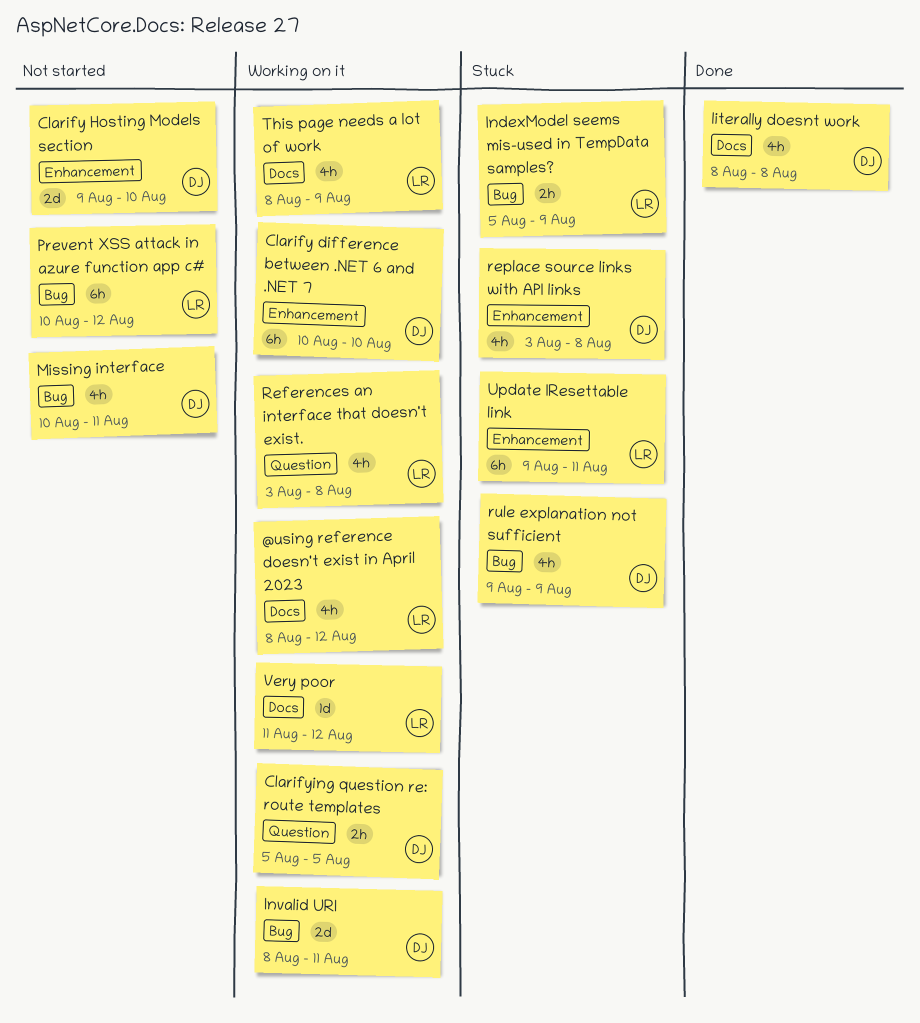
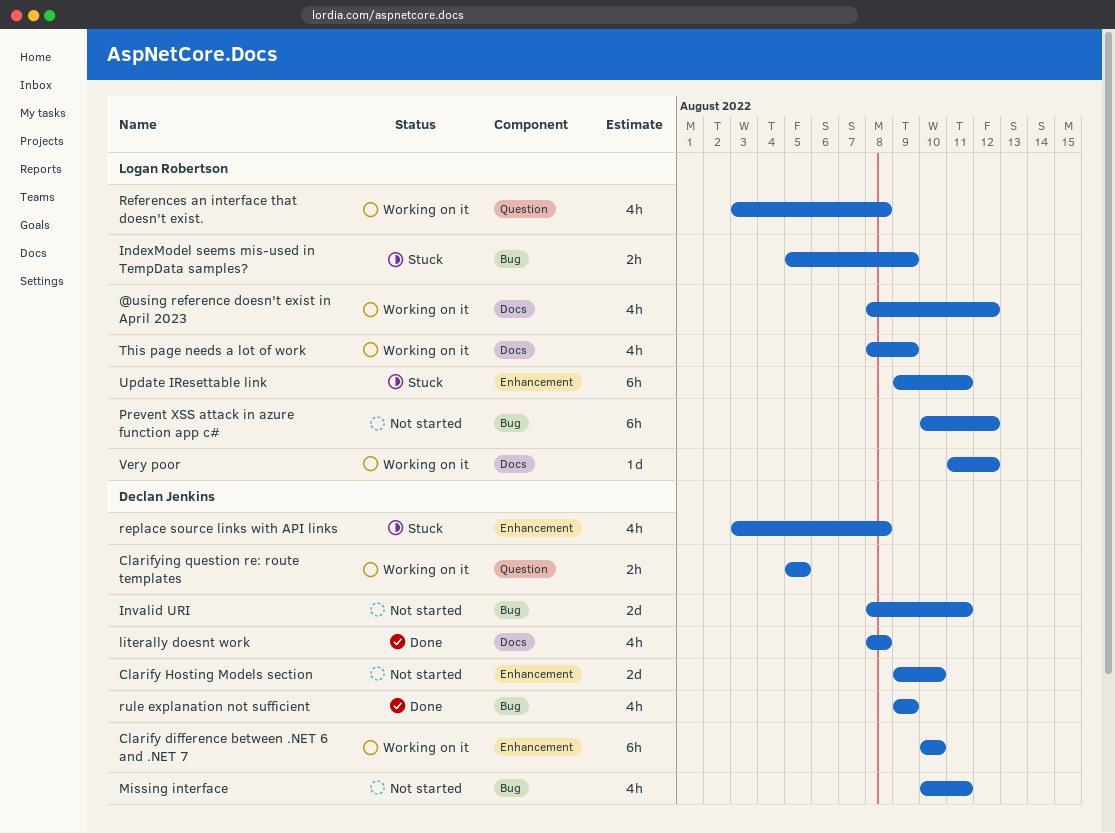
Invalid URI, status: Working on it -> Not started
rule explanation not sufficient, status: Stuck -> Done

